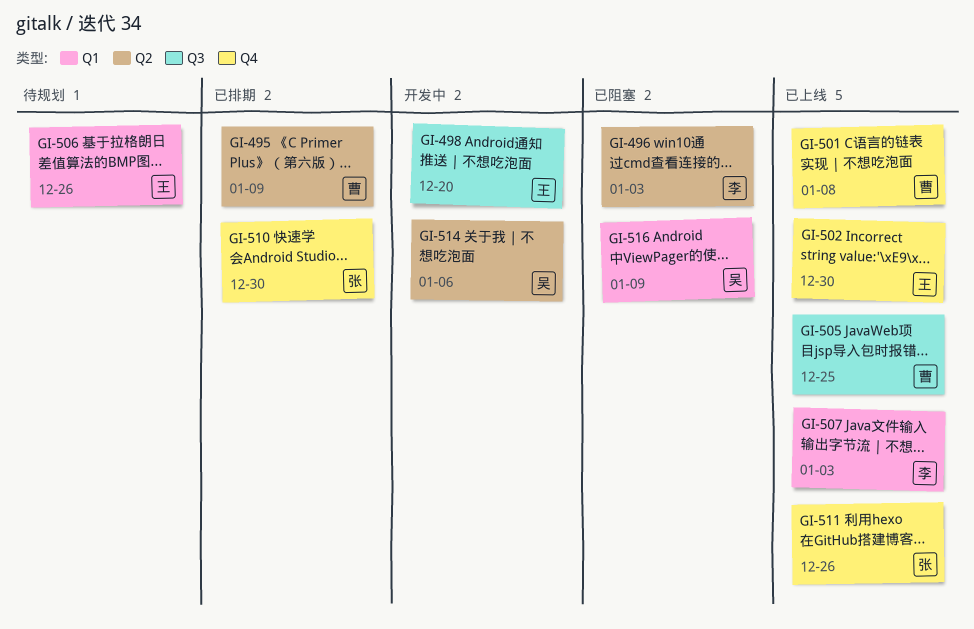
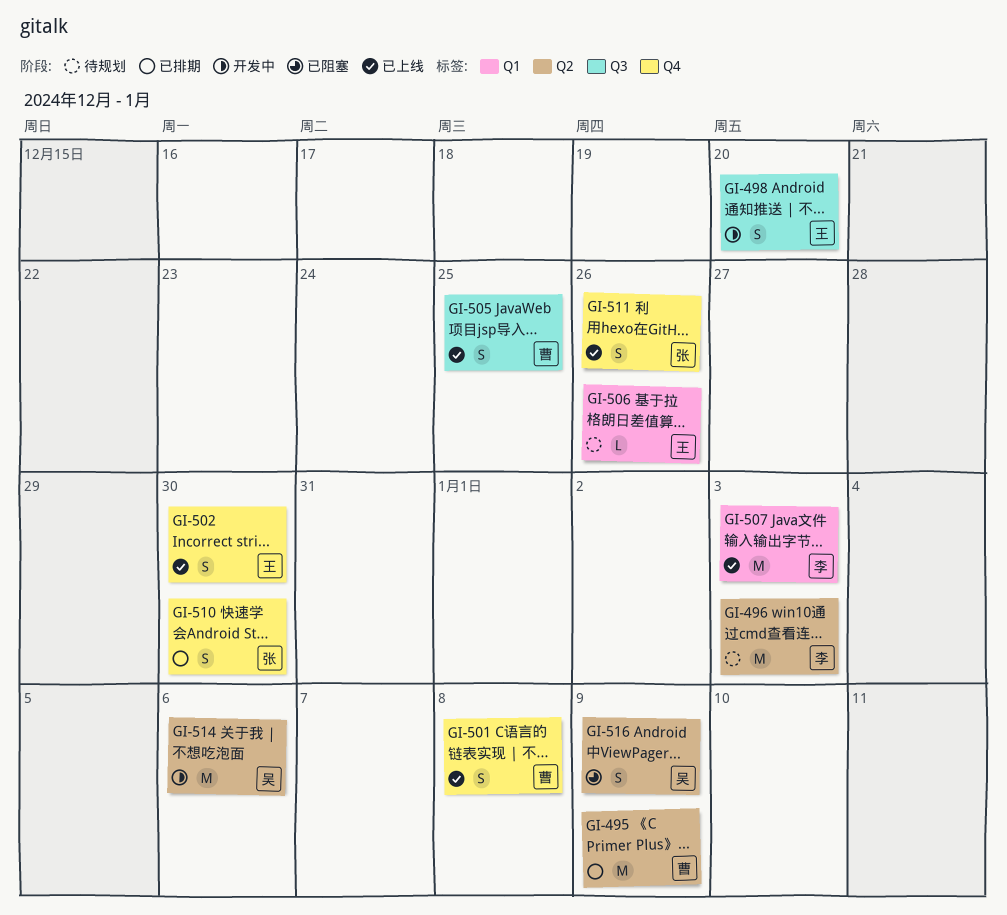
GI-496, status: 已阻塞 -> 待规划
GI-516, label: Q1 -> Q2

